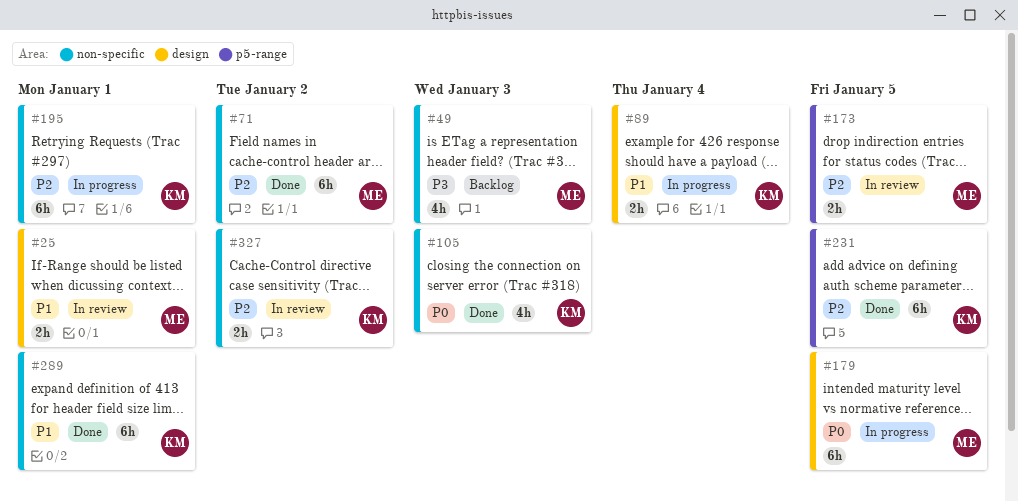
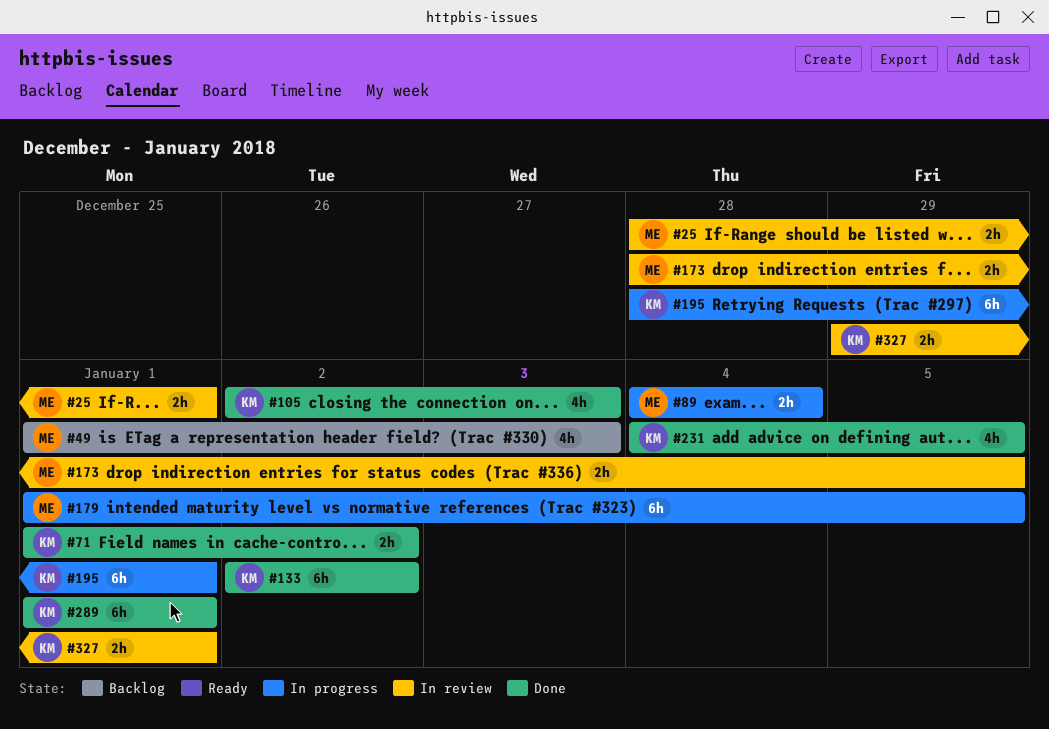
#71, owner: ME -> KM
#71, estimate: 6h -> 2h
#89, owner: KM -> ME
#133: none -> present
#231, estimate: 6h -> 4h
#327, due: Jan 2 -> Jan 1

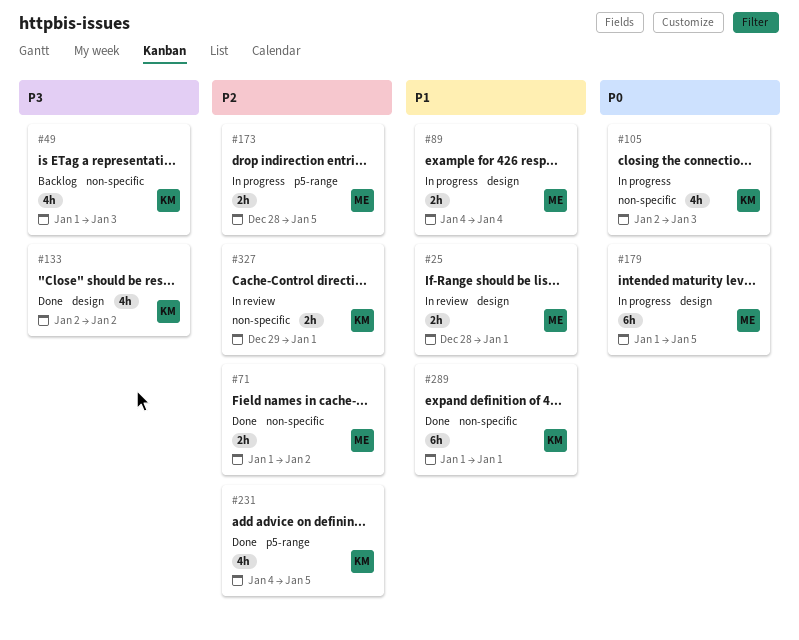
#49, owner: ME -> KM
#71, owner: KM -> ME
#105, status: Done -> In progress
#133, estimate: 6h -> 4h
#173, status: In review -> In progress
#195: present -> none

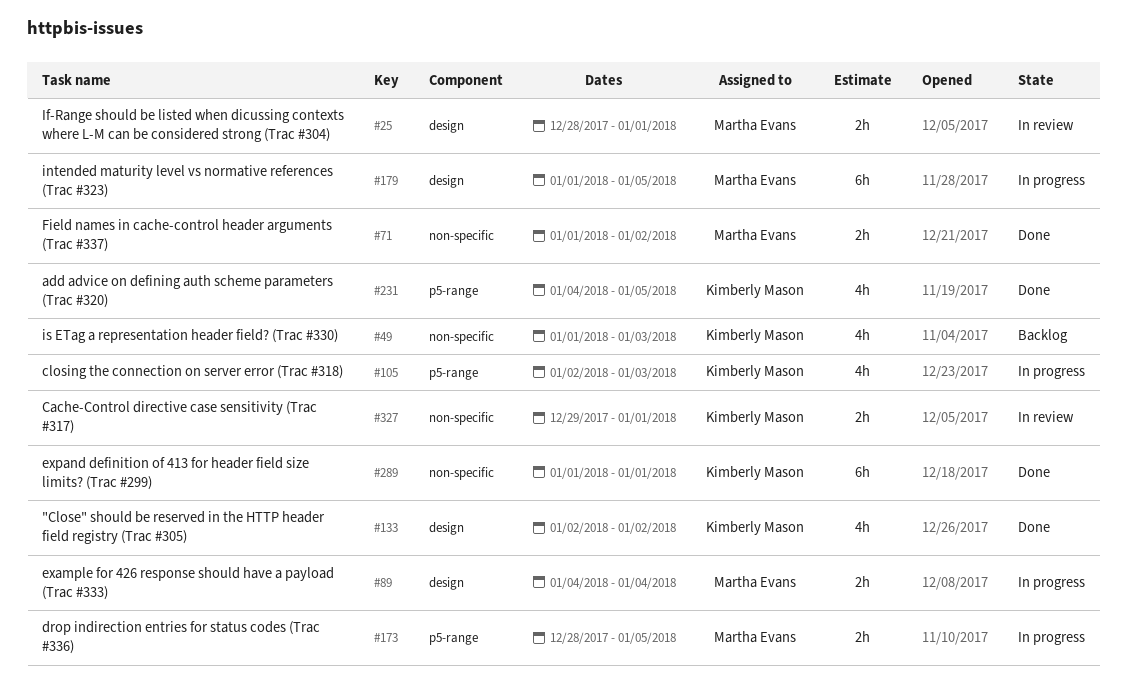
#105, label: non-specific -> p5-range

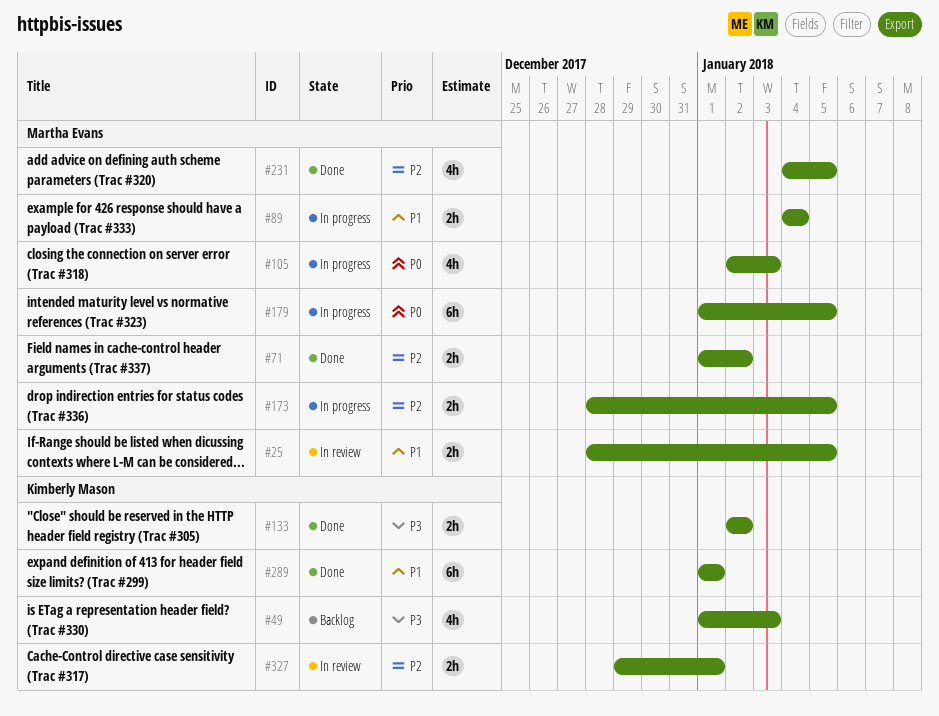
#25, due: Jan 1 -> Jan 5
#105, owner: Kimberly Mason -> Martha Evans
#133, estimate: 4h -> 2h
#231, owner: Kimberly Mason -> Martha Evans

